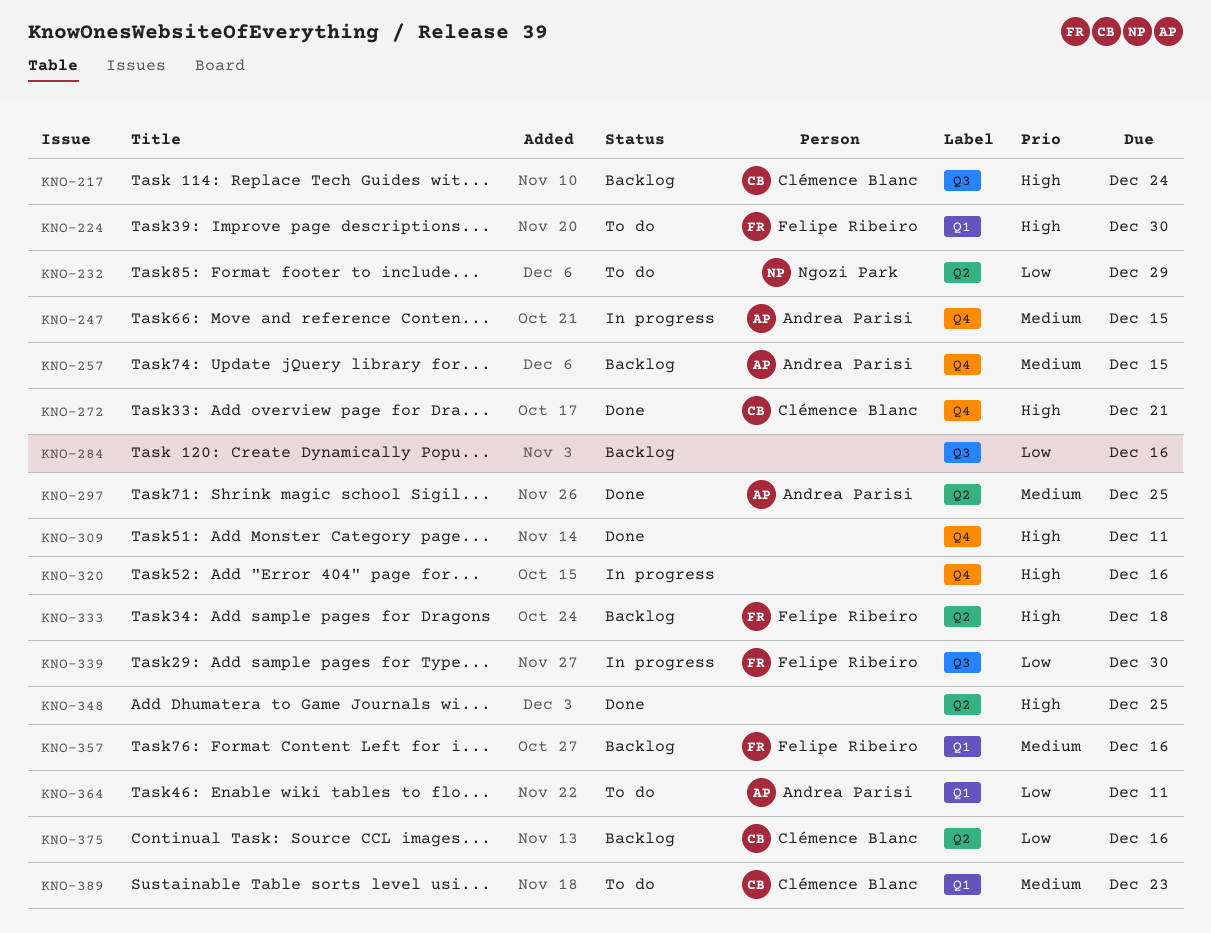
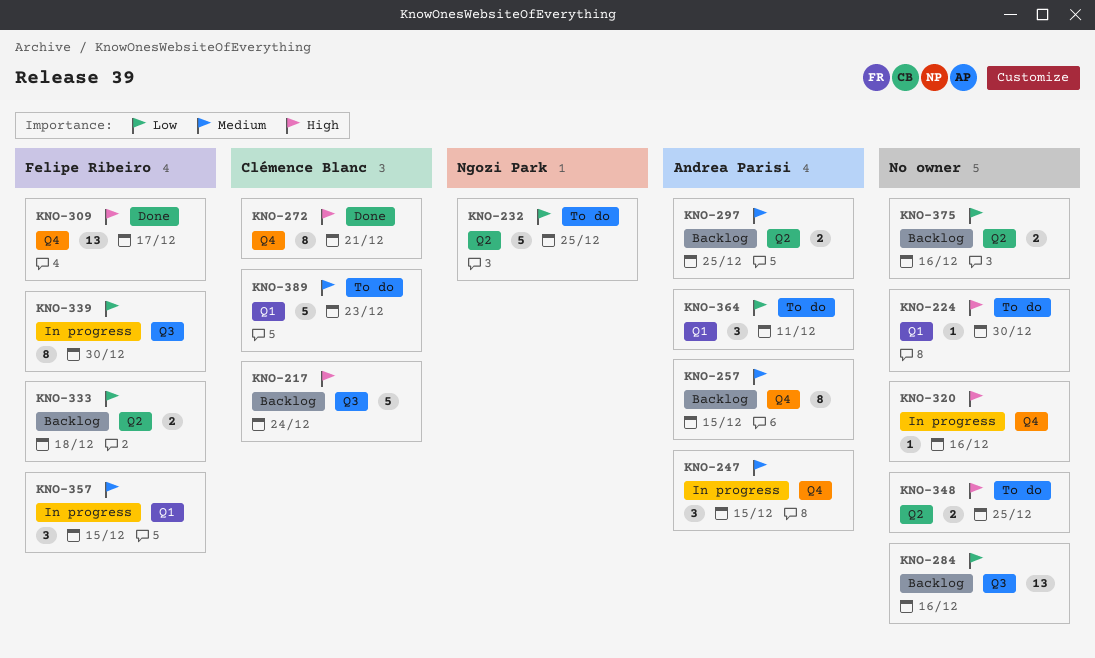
KNO-224, owner: Felipe Ribeiro -> none
KNO-232, due: Dec 29 -> Dec 25
KNO-297, status: Done -> Backlog
KNO-309, owner: none -> Felipe Ribeiro
KNO-309, due: Dec 11 -> Dec 17
KNO-333, priority: High -> Low
KNO-348, status: Done -> To do
KNO-357, status: Backlog -> In progress
KNO-357, due: Dec 16 -> Dec 15
KNO-375, owner: Clémence Blanc -> none

